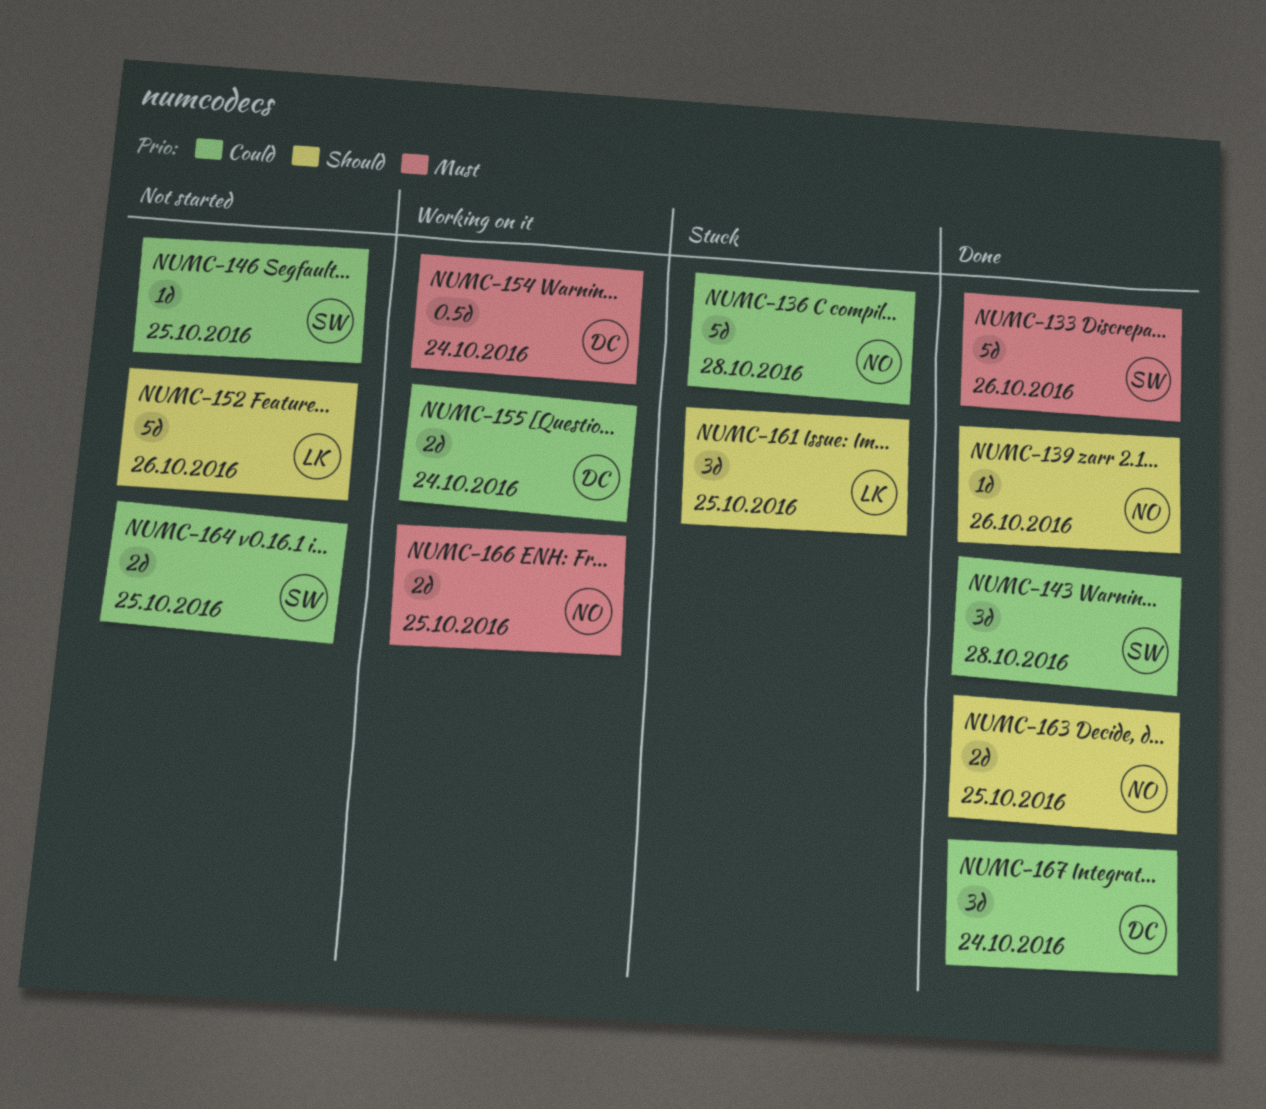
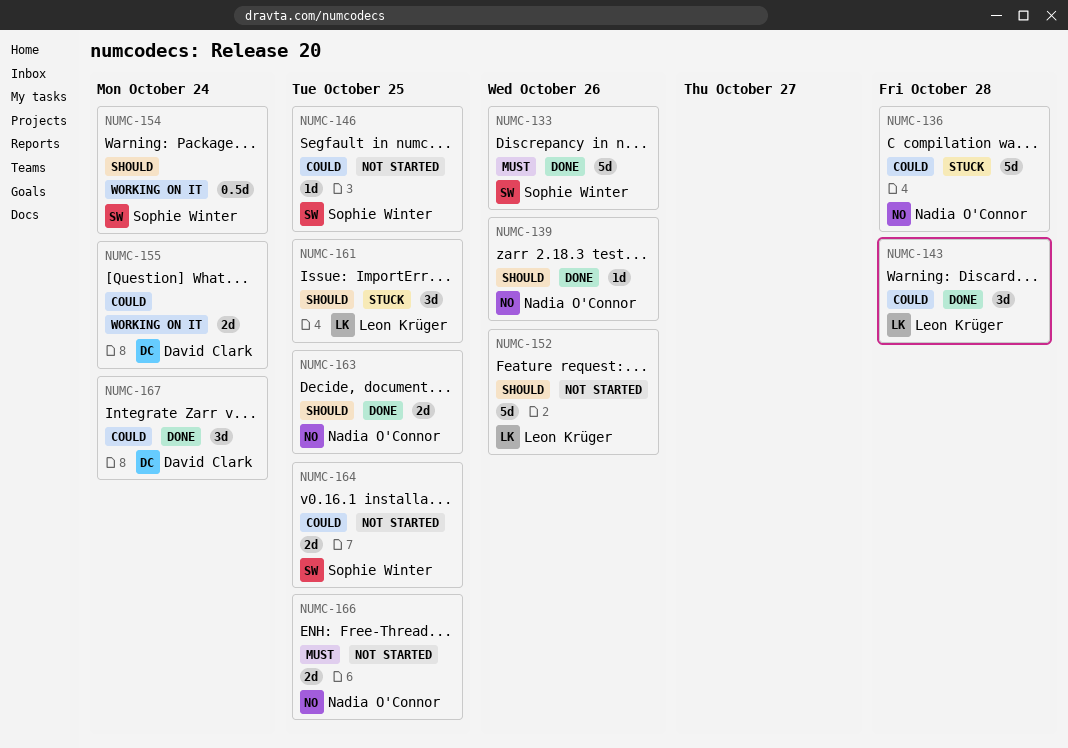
NUMC-143, owner: Sophie Winter -> Leon Krüger
NUMC-154, owner: David Clark -> Sophie Winter
NUMC-154, priority: Must -> Should
NUMC-166, status: Working on it -> Not started

